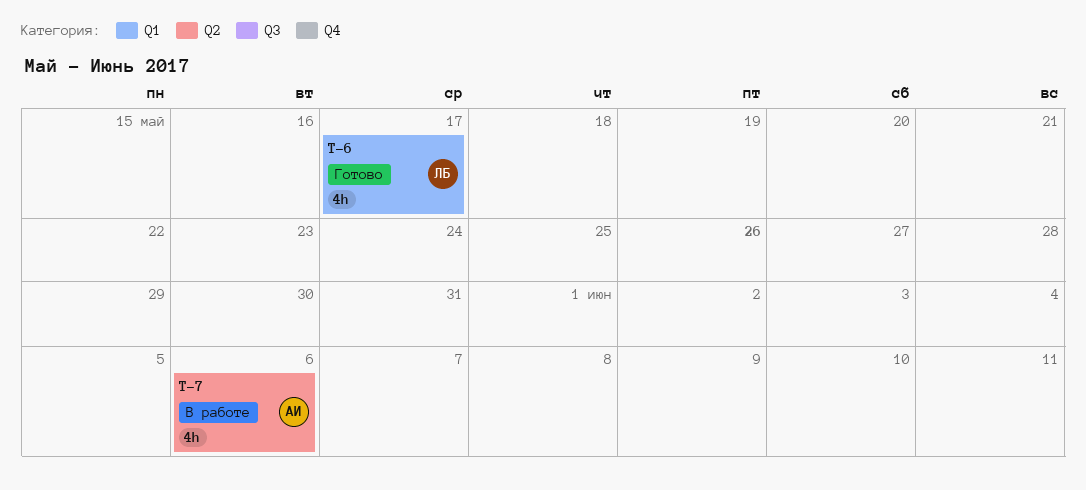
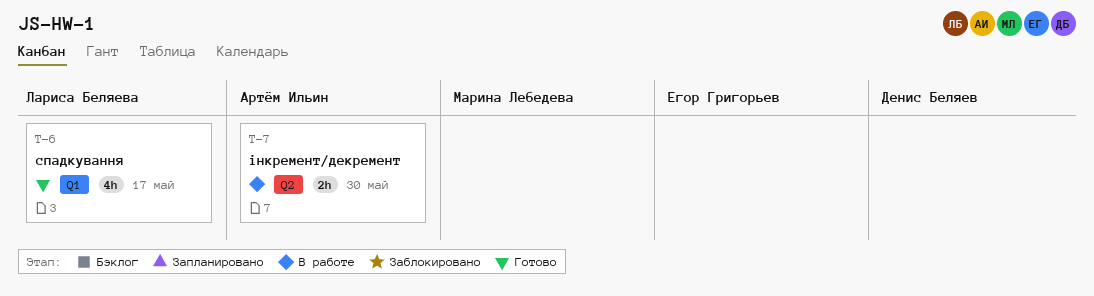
T-7, estimate: 4h -> 2h
T-7, due: Jun 6 -> May 30

